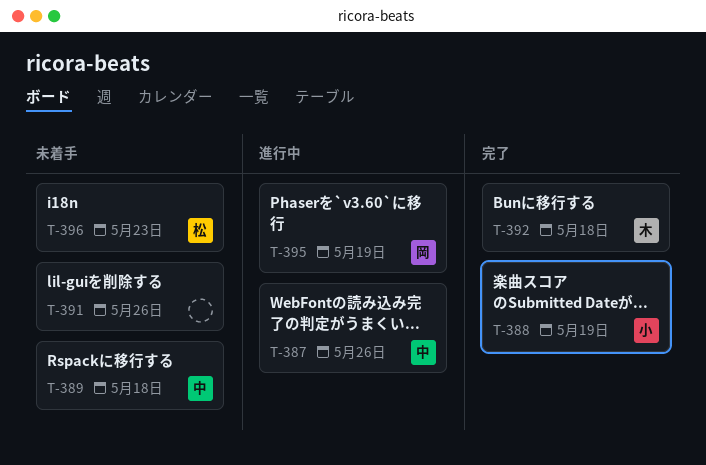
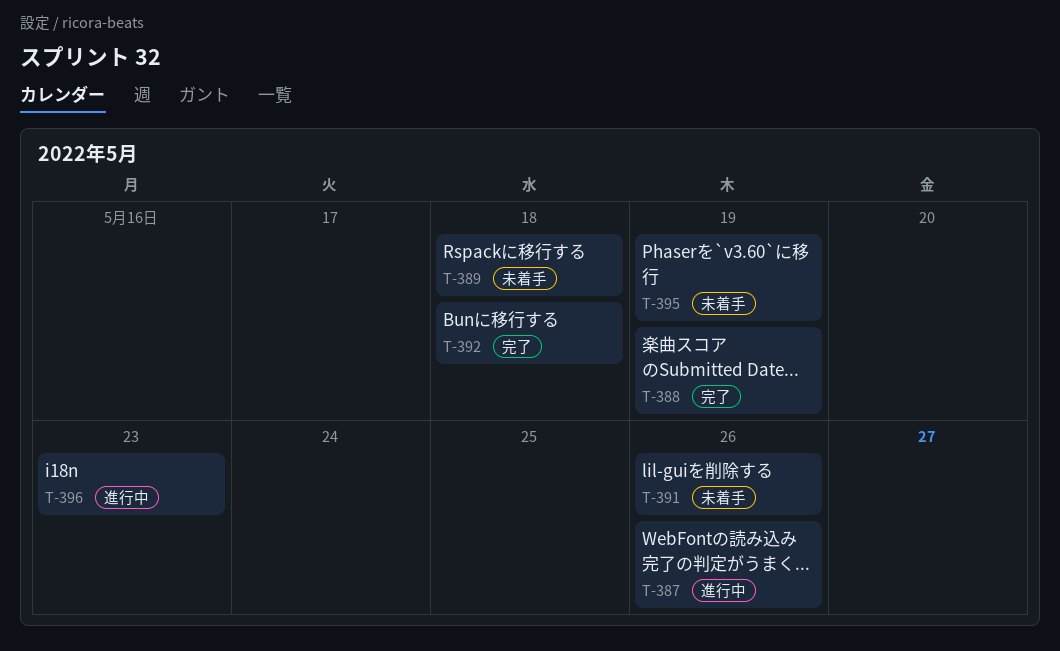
T-395, status: 進行中 -> 未着手
T-396, status: 未着手 -> 進行中

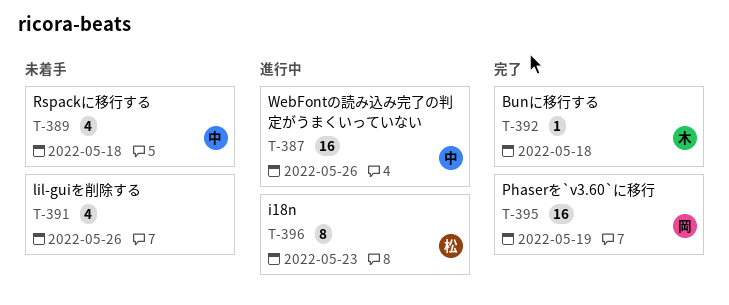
T-388: present -> none
T-395, status: 未着手 -> 完了

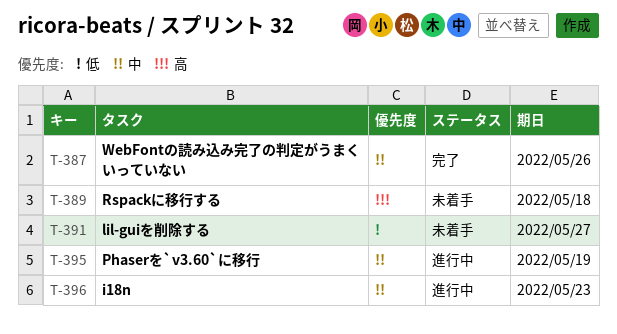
T-387, status: 進行中 -> 完了
T-391, due: May 26 -> May 27
T-392: present -> none
T-395, status: 完了 -> 進行中

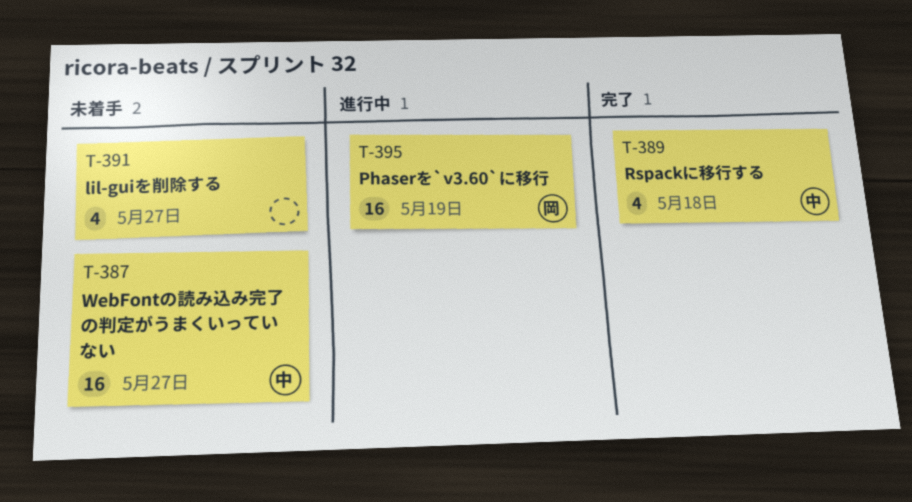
T-387, status: 完了 -> 未着手
T-387, due: May 26 -> May 27
T-389, status: 未着手 -> 完了
T-396: present -> none

